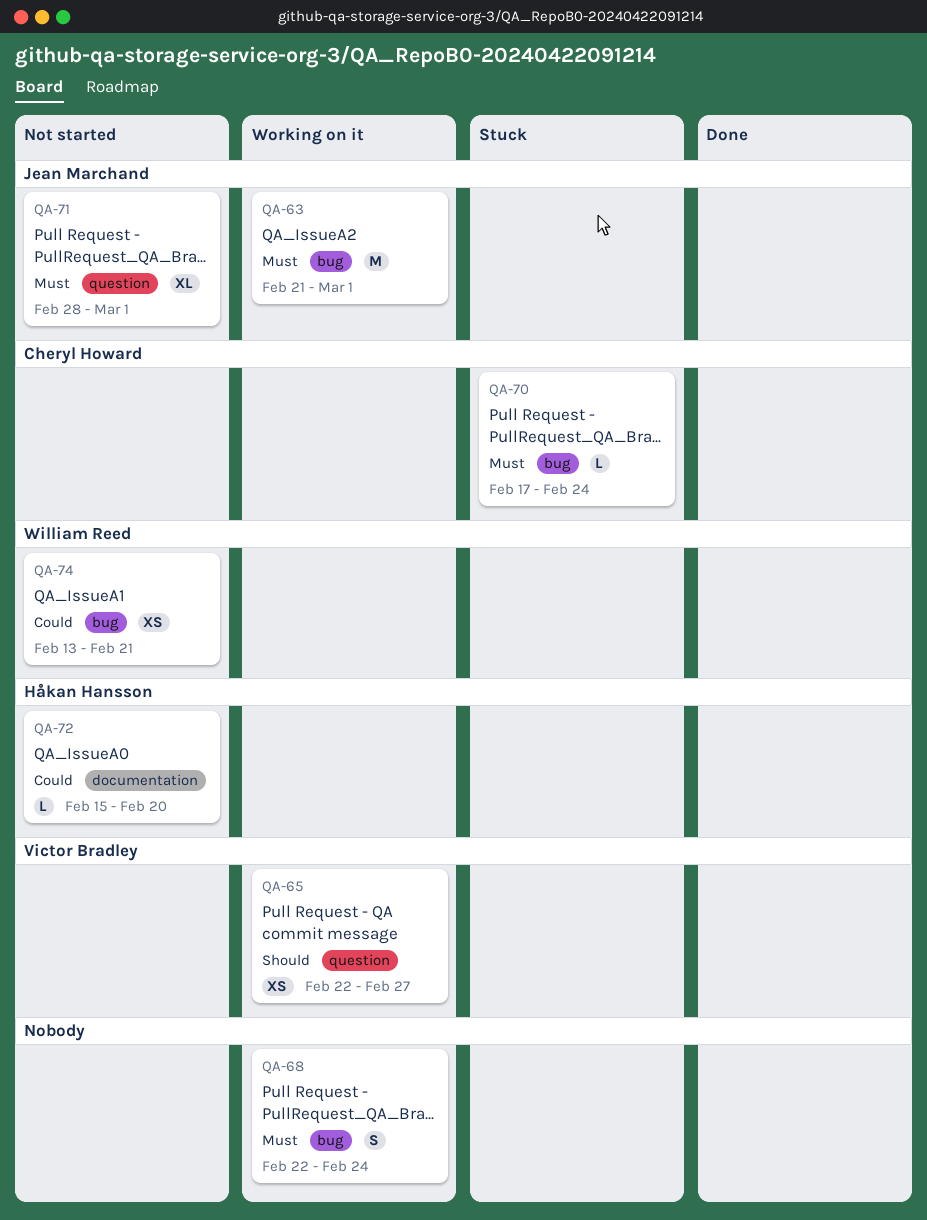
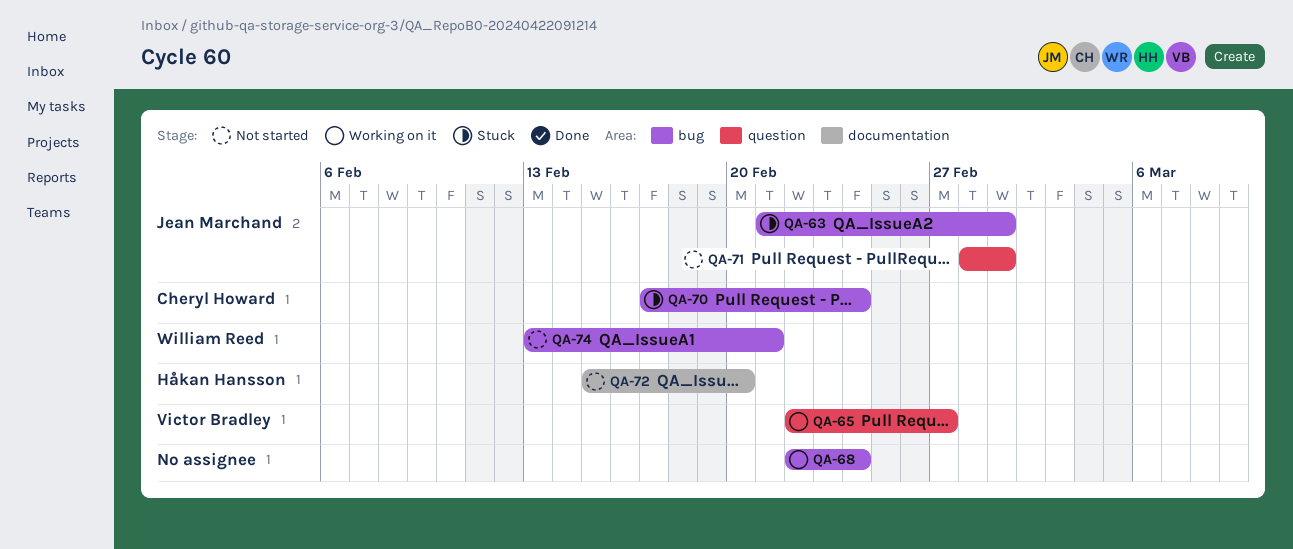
QA-63, status: Working on it -> Stuck

